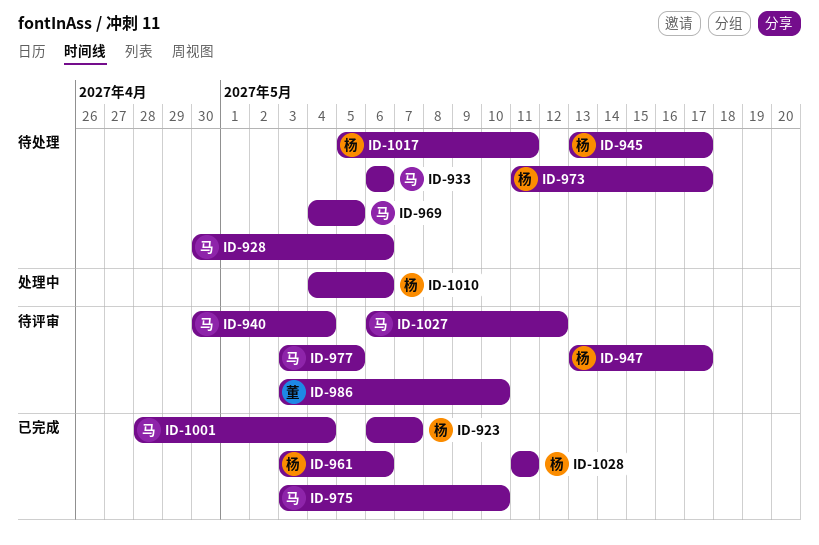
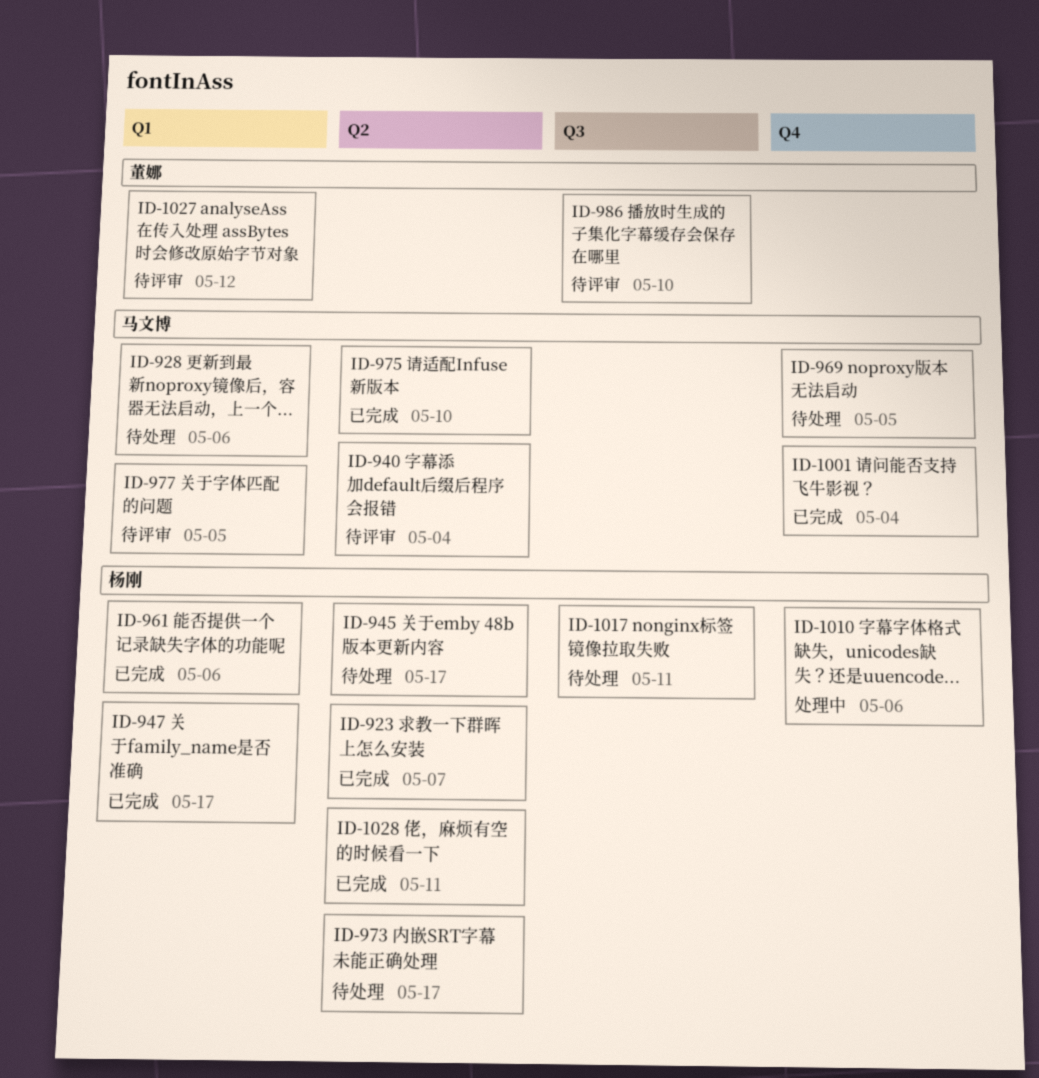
ID-933: present -> none
ID-947, status: 待评审 -> 已完成
ID-1027, owner: 马文博 -> 董娜

